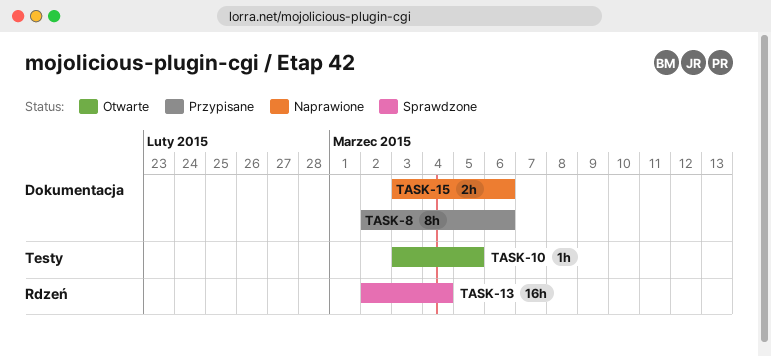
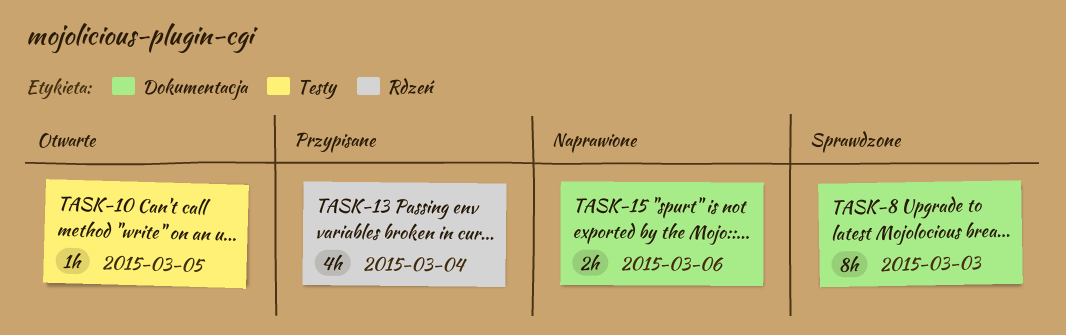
TASK-8, status: Przypisane -> Sprawdzone
TASK-8, due: Mar 6 -> Mar 3
TASK-13, status: Sprawdzone -> Przypisane
TASK-13, estimate: 16h -> 4h

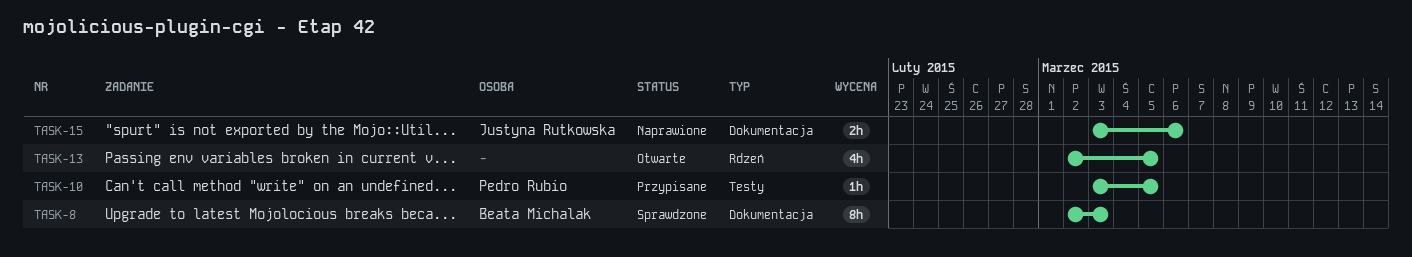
TASK-10, status: Otwarte -> Przypisane
TASK-13, status: Przypisane -> Otwarte
TASK-13, due: Mar 4 -> Mar 5

